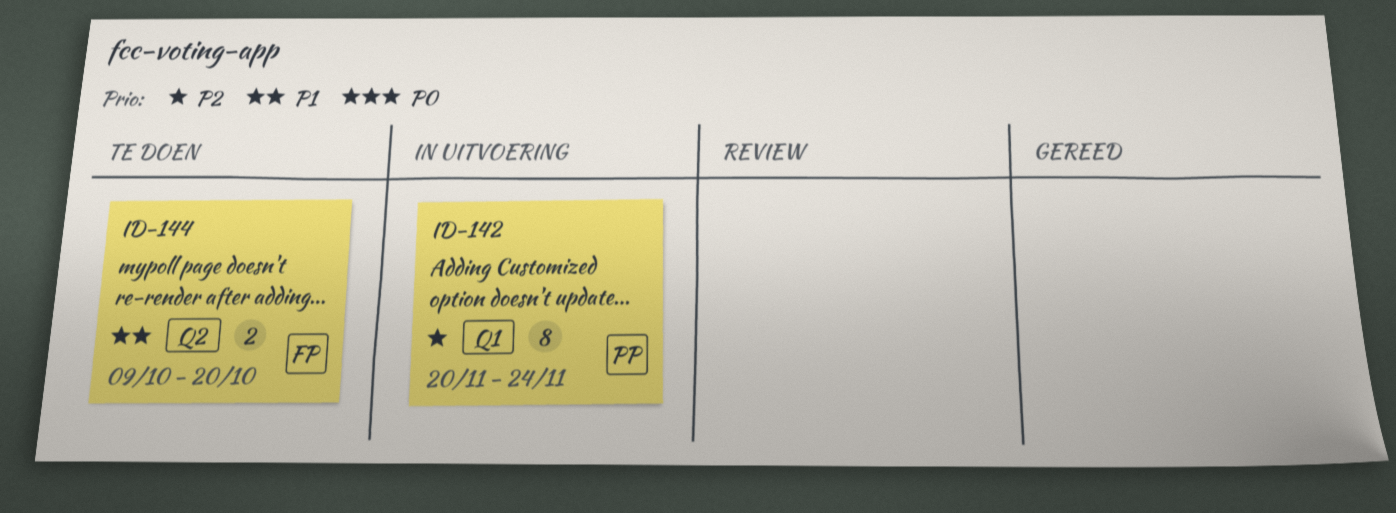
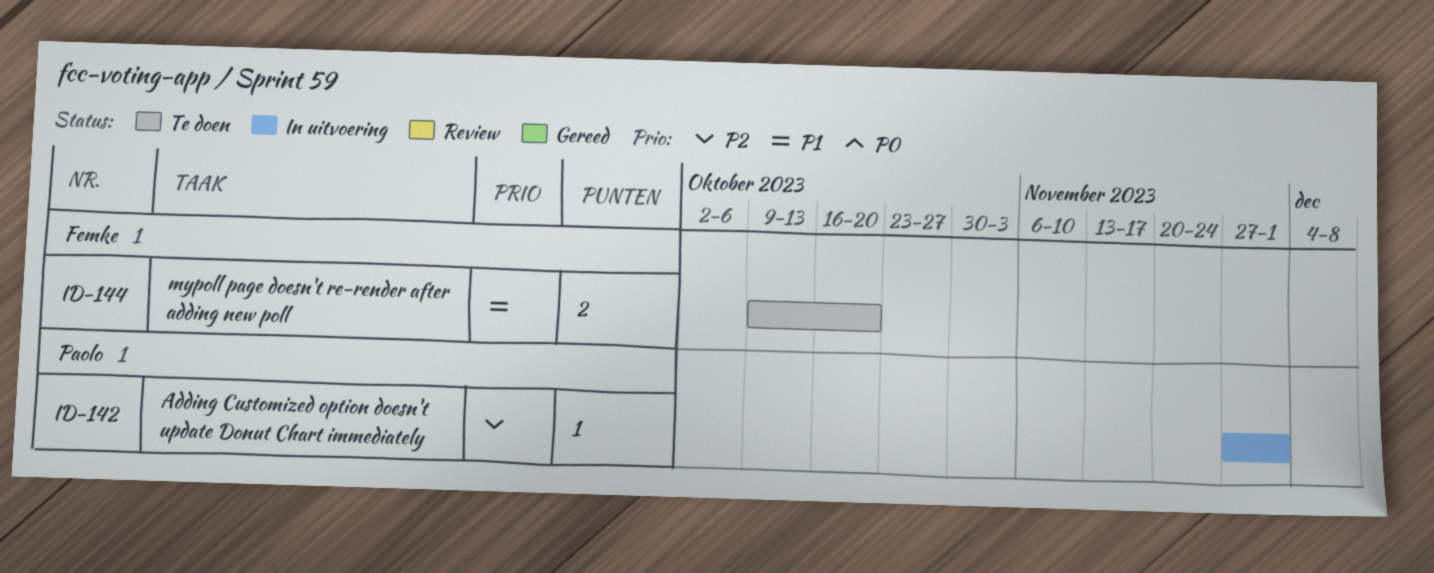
ID-142, estimate: 8 -> 1
ID-142, start: Nov 20 -> Nov 27
ID-142, due: Nov 24 -> Dec 1

